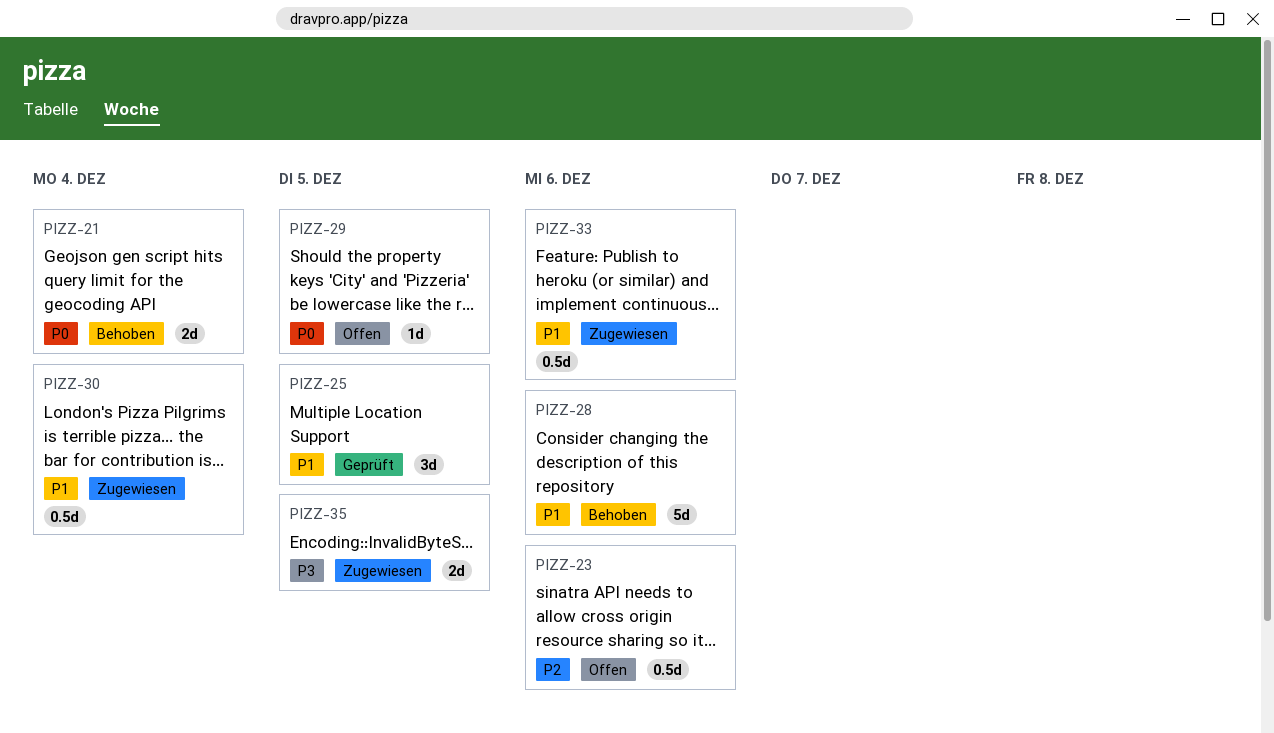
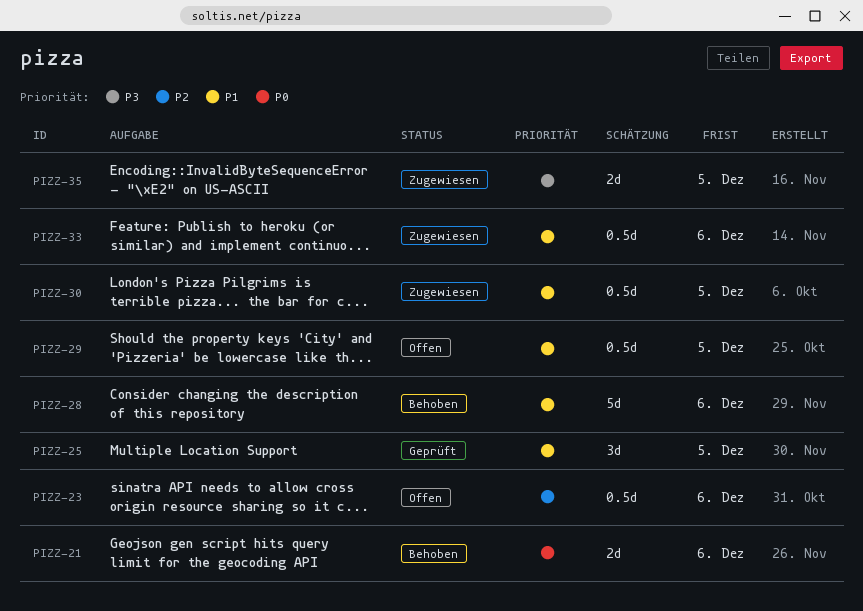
PIZZ-21, due: Dec 4 -> Dec 6
PIZZ-29, priority: P0 -> P1
PIZZ-29, estimate: 1d -> 0.5d
PIZZ-30, due: Dec 4 -> Dec 5

